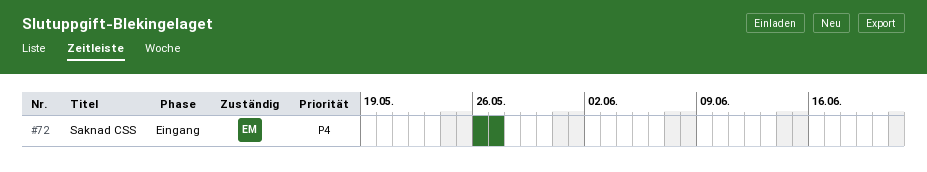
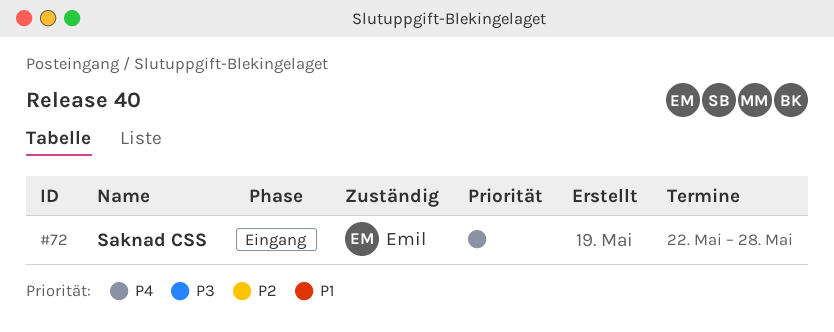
#72, start: May 26 -> May 22
#72, due: May 27 -> May 28

